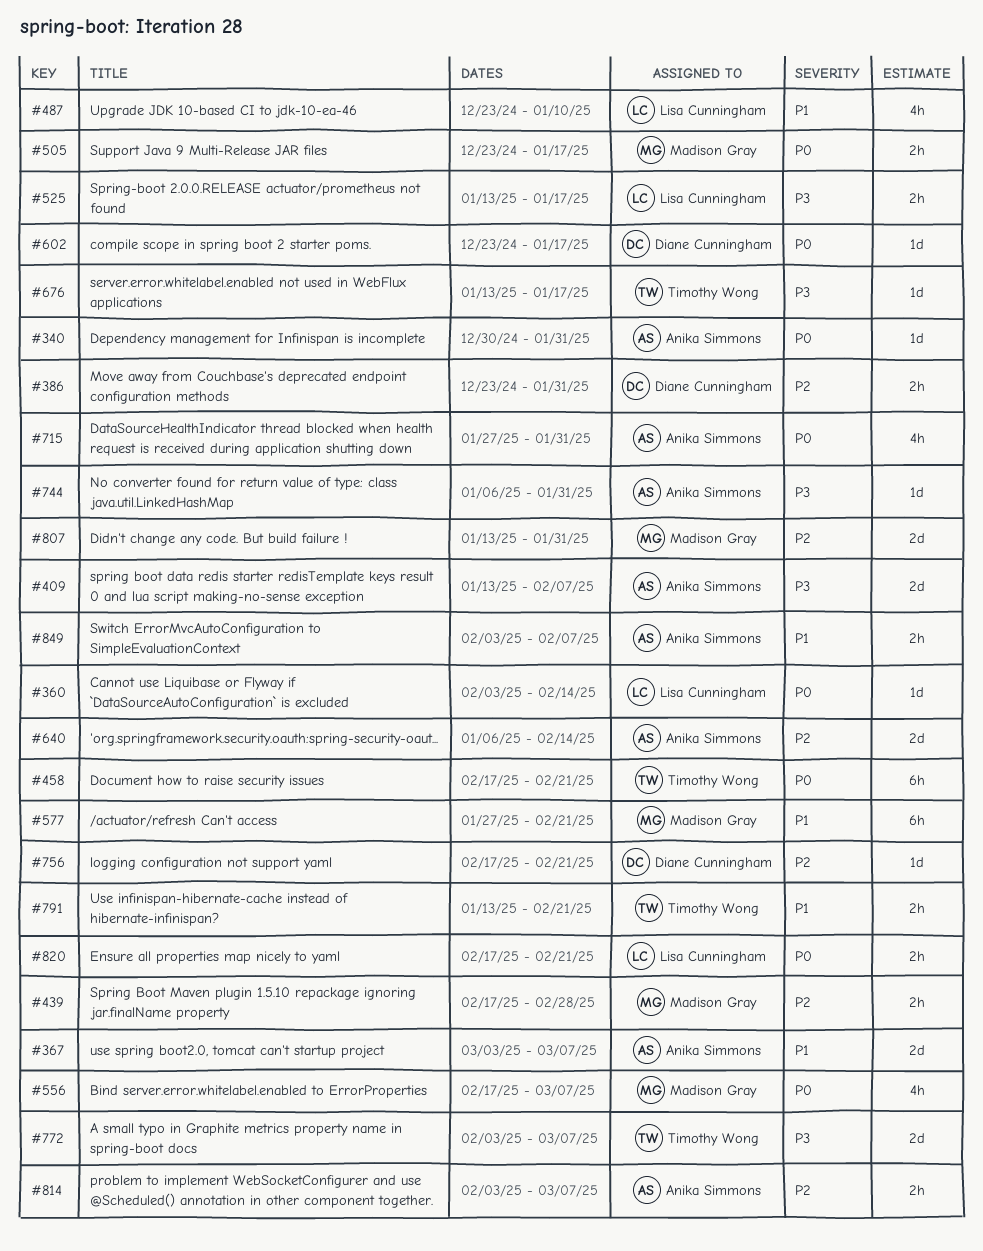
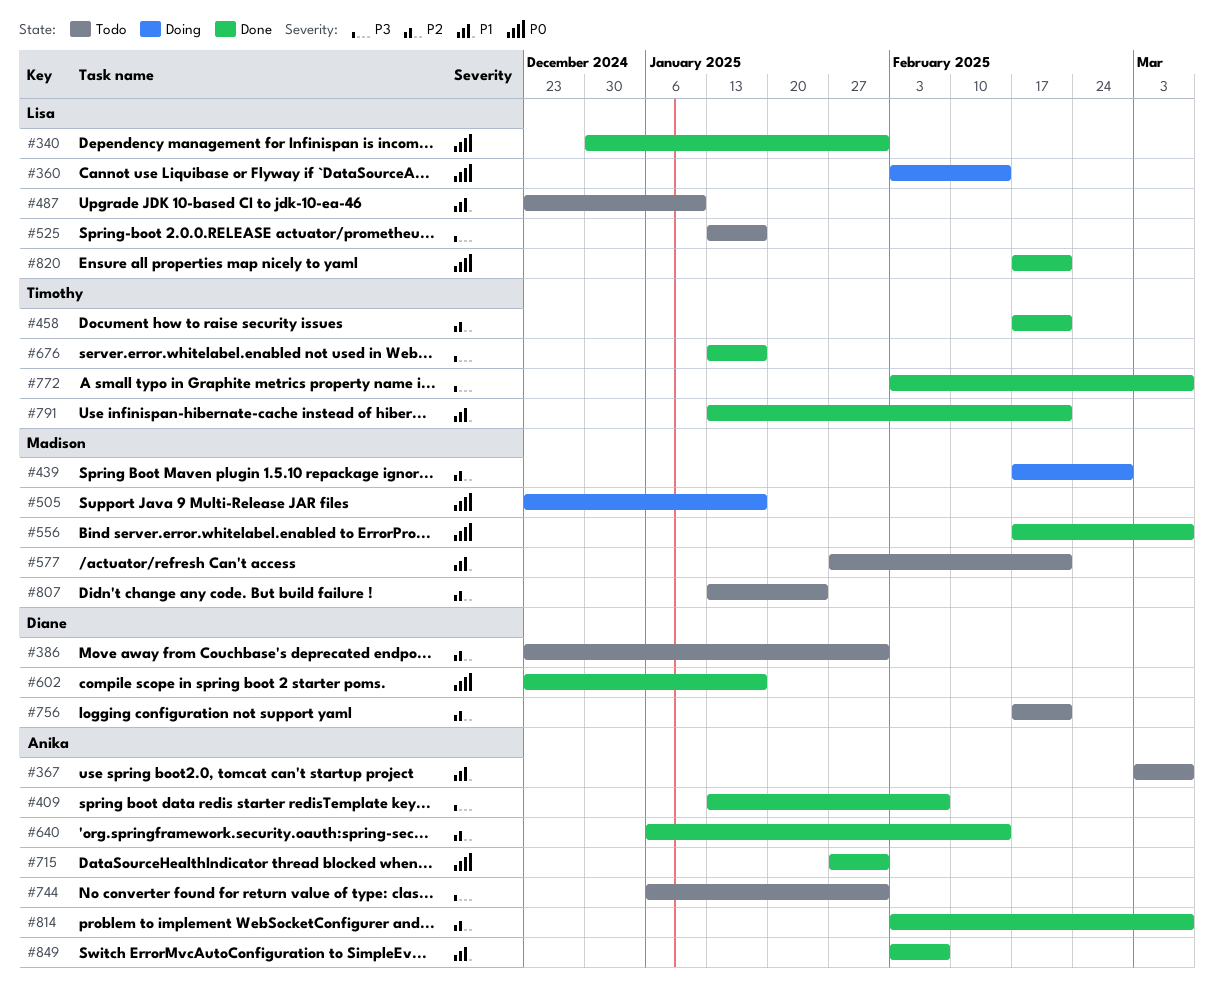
#340, owner: Anika Simmons -> Lisa Cunningham
#458, priority: P0 -> P2
#807, due: Jan 31 -> Jan 24

